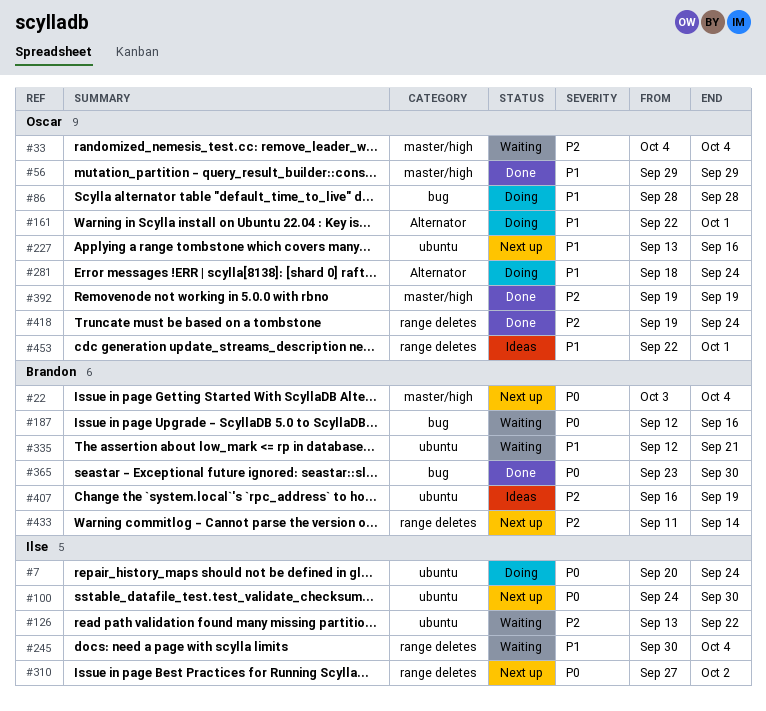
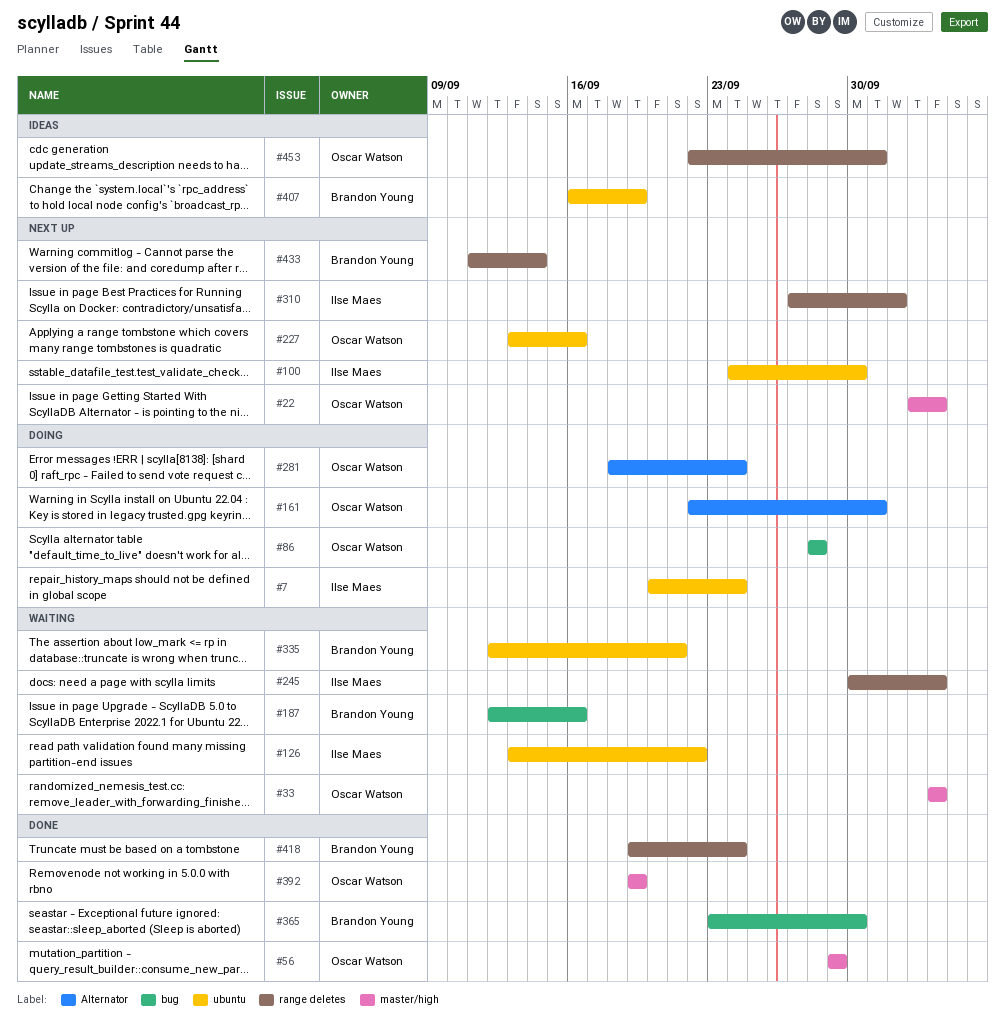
#22, owner: Brandon Young -> Oscar Watson
#418, owner: Oscar Watson -> Brandon Young

